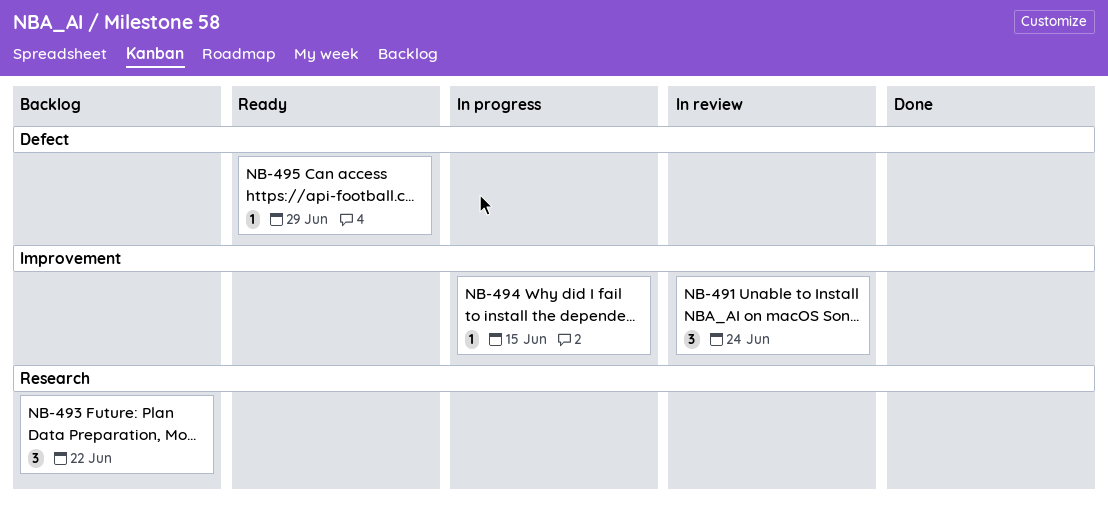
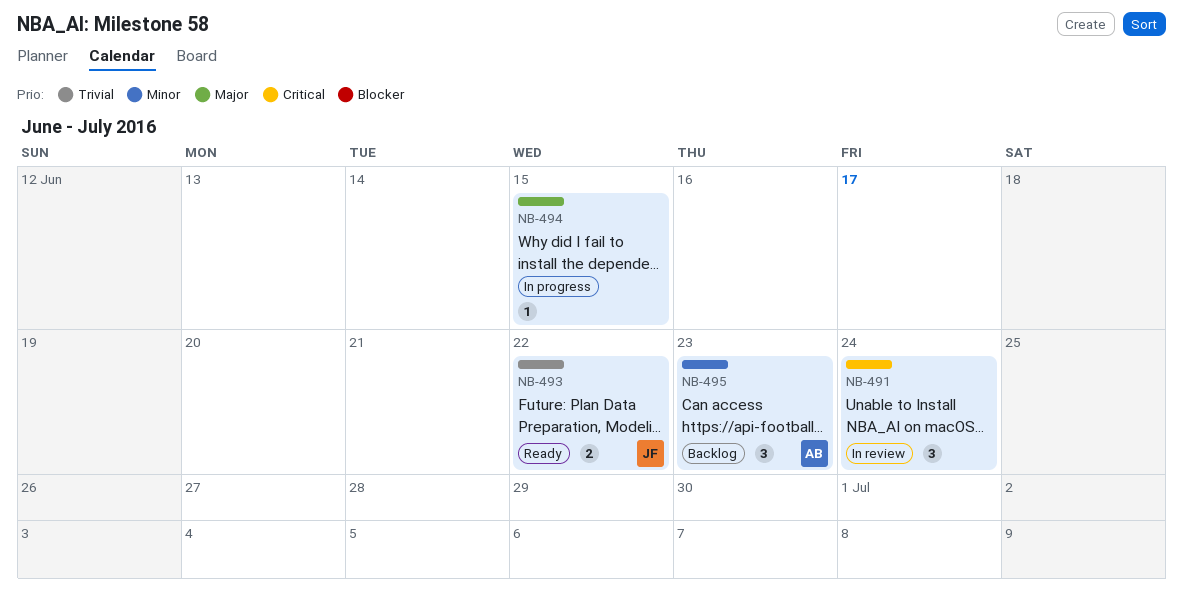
NB-493, status: Backlog -> Ready
NB-493, estimate: 3 -> 2
NB-495, status: Ready -> Backlog
NB-495, estimate: 1 -> 3
NB-495, due: Jun 29 -> Jun 23

